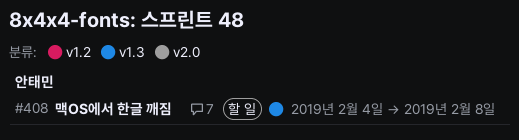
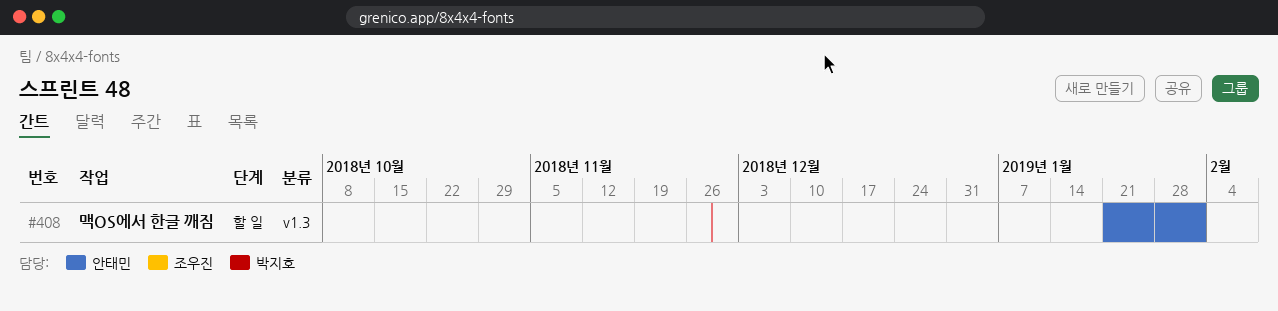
#408, start: Feb 4 -> Jan 21
#408, due: Feb 8 -> Feb 1

